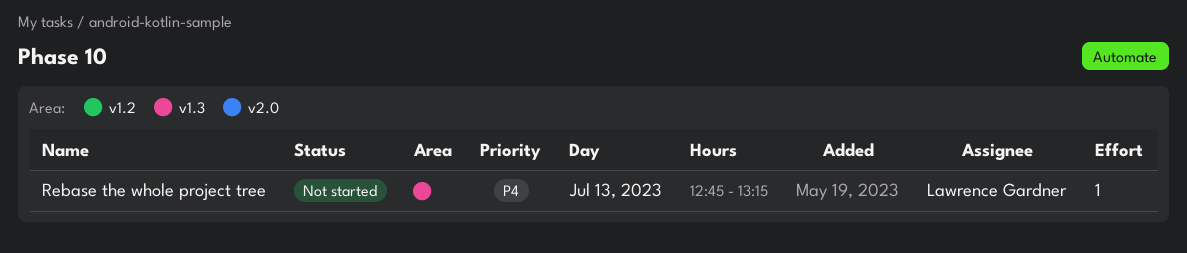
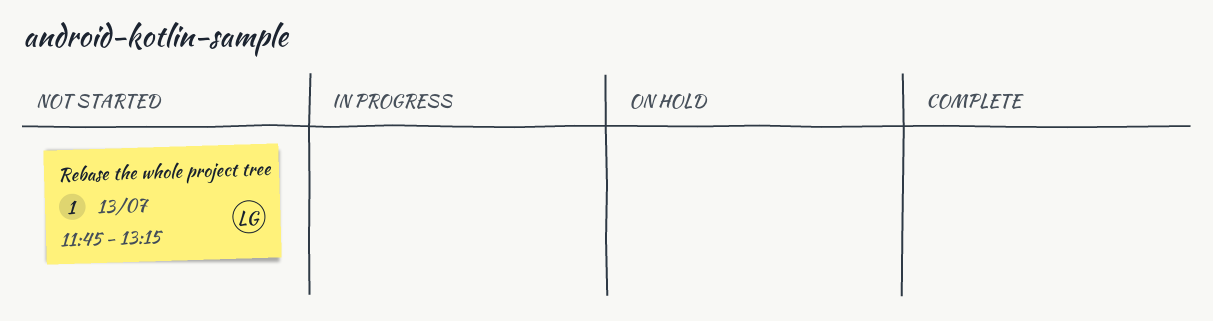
Rebase the whole project tree, begins: 12:45 -> 11:45

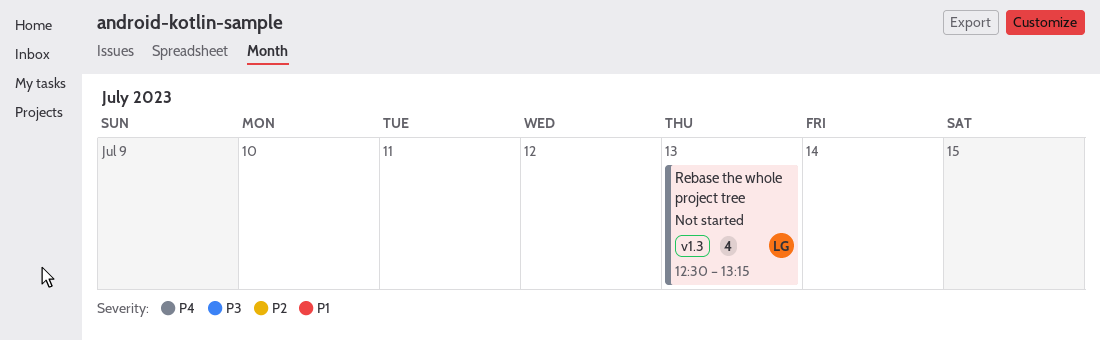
Rebase the whole project tree, estimate: 1 -> 4
Rebase the whole project tree, begins: 11:45 -> 12:30

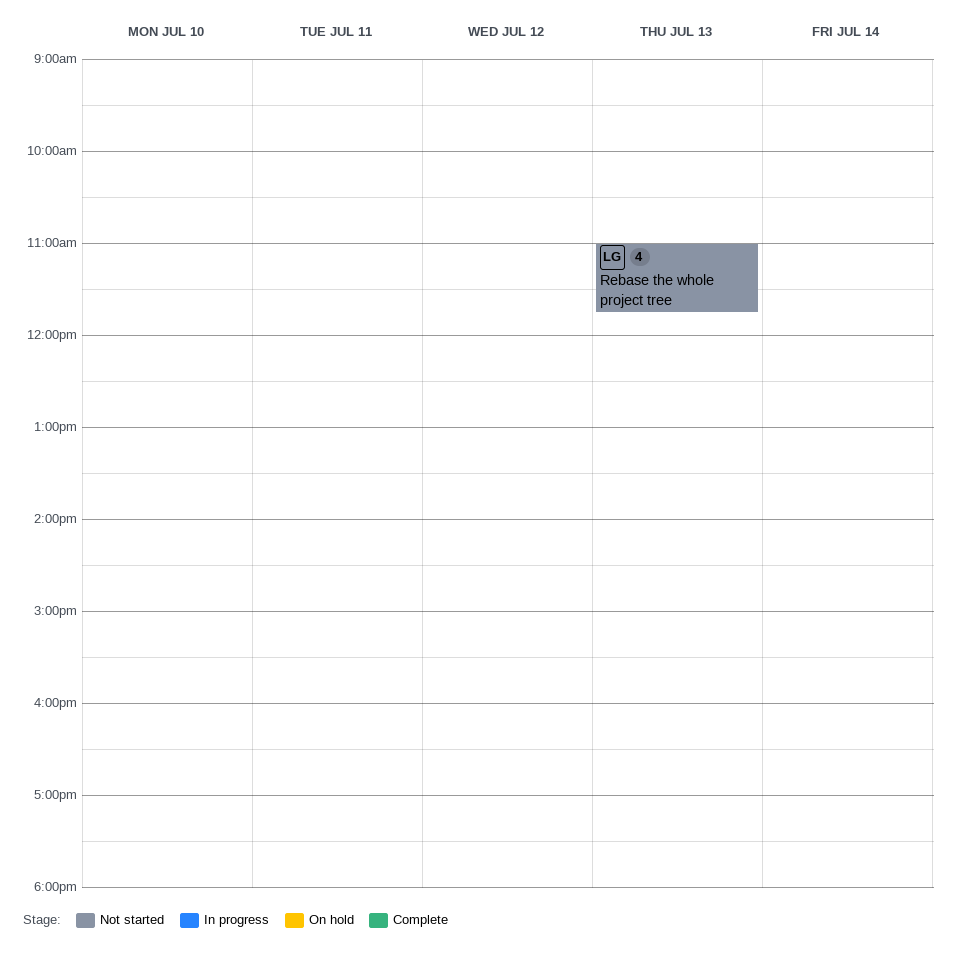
Rebase the whole project tree, begins: 12:30 -> 11:00
Rebase the whole project tree, ends: 13:15 -> 11:45

